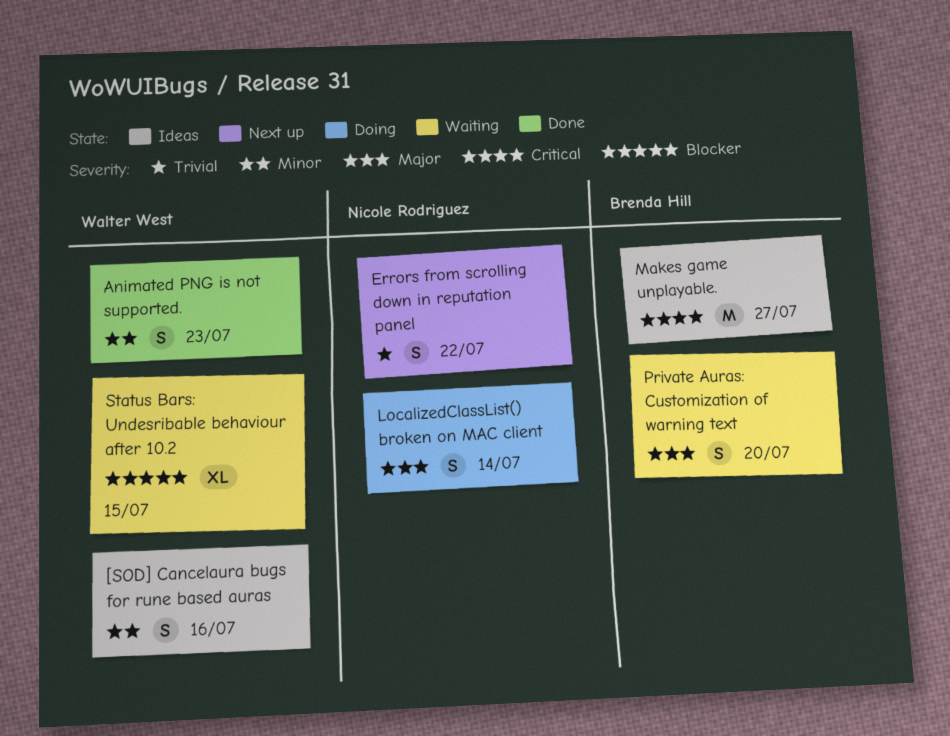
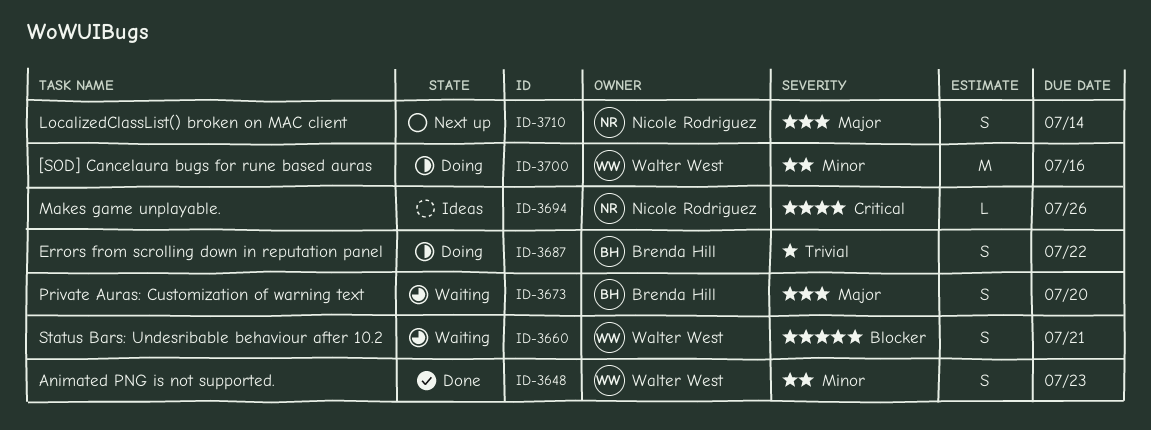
[SOD] Cancelaura bugs for rune based auras, status: Ideas -> Doing
[SOD] Cancelaura bugs for rune based auras, estimate: S -> M
Errors from scrolling down in reputation panel, status: Next up -> Doing
Errors from scrolling down in reputation panel, owner: Nicole Rodriguez -> Brenda Hill
LocalizedClassList() broken on MAC client, status: Doing -> Next up
Makes game unplayable., owner: Brenda Hill -> Nicole Rodriguez
Makes game unplayable., estimate: M -> L
Makes game unplayable., due: Jul 27 -> Jul 26
Status Bars: Undesribable behaviour after 10.2, estimate: XL -> S
Status Bars: Undesribable behaviour after 10.2, due: Jul 15 -> Jul 21

